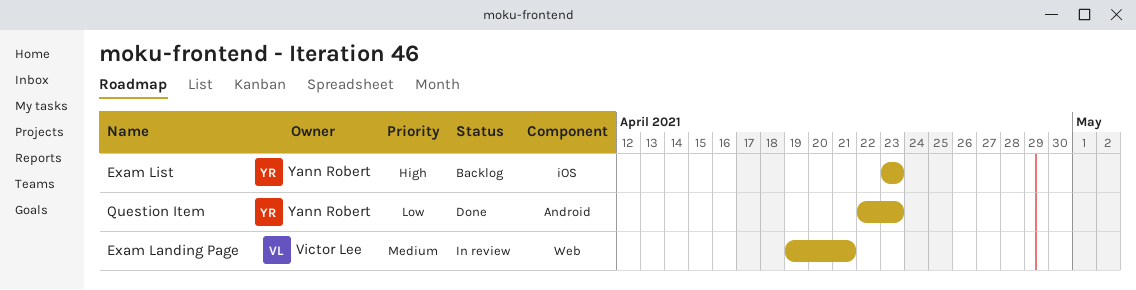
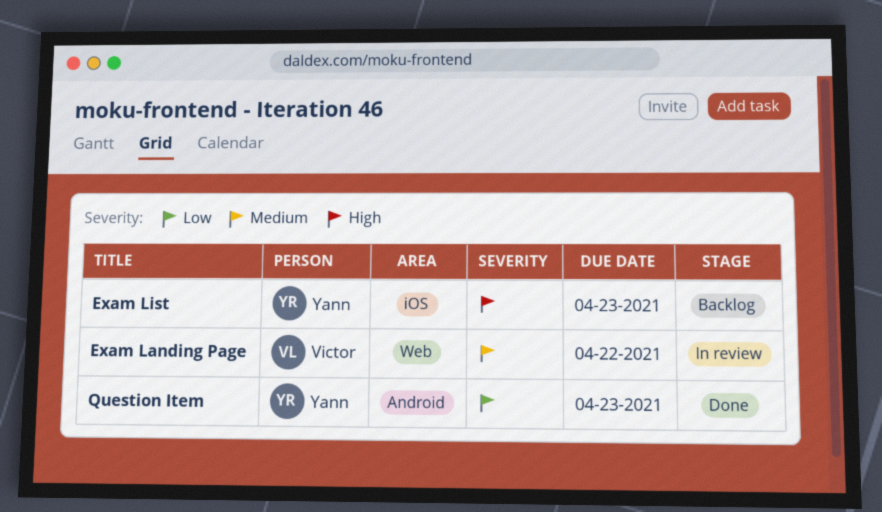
Exam Landing Page, due: Apr 21 -> Apr 22

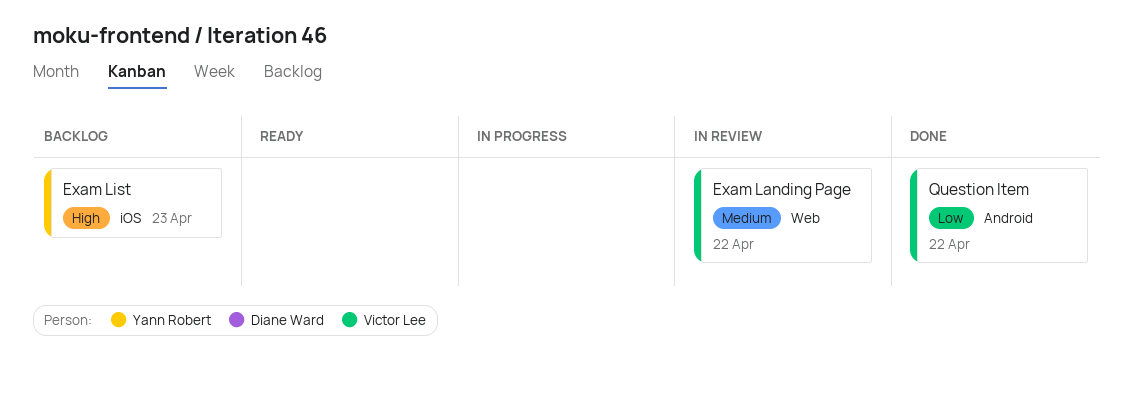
Question Item, owner: Yann Robert -> Victor Lee
Question Item, due: Apr 23 -> Apr 22

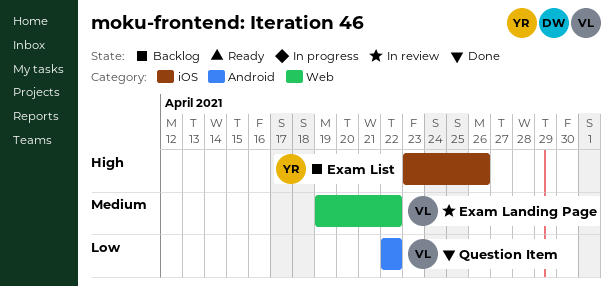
Exam List, due: Apr 23 -> Apr 26

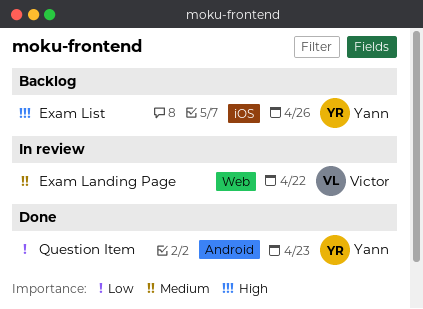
Question Item, owner: Victor -> Yann
Question Item, due: Apr 22 -> Apr 23

